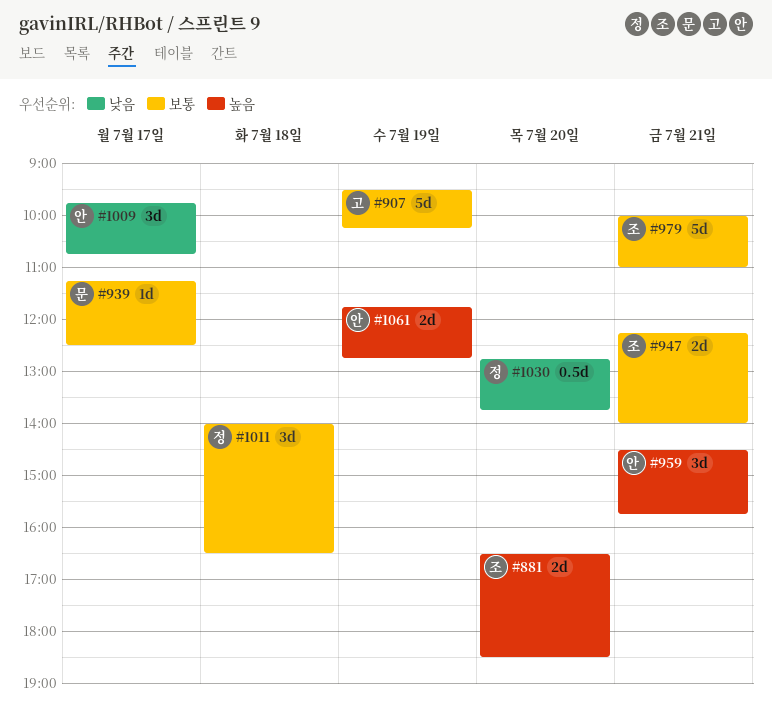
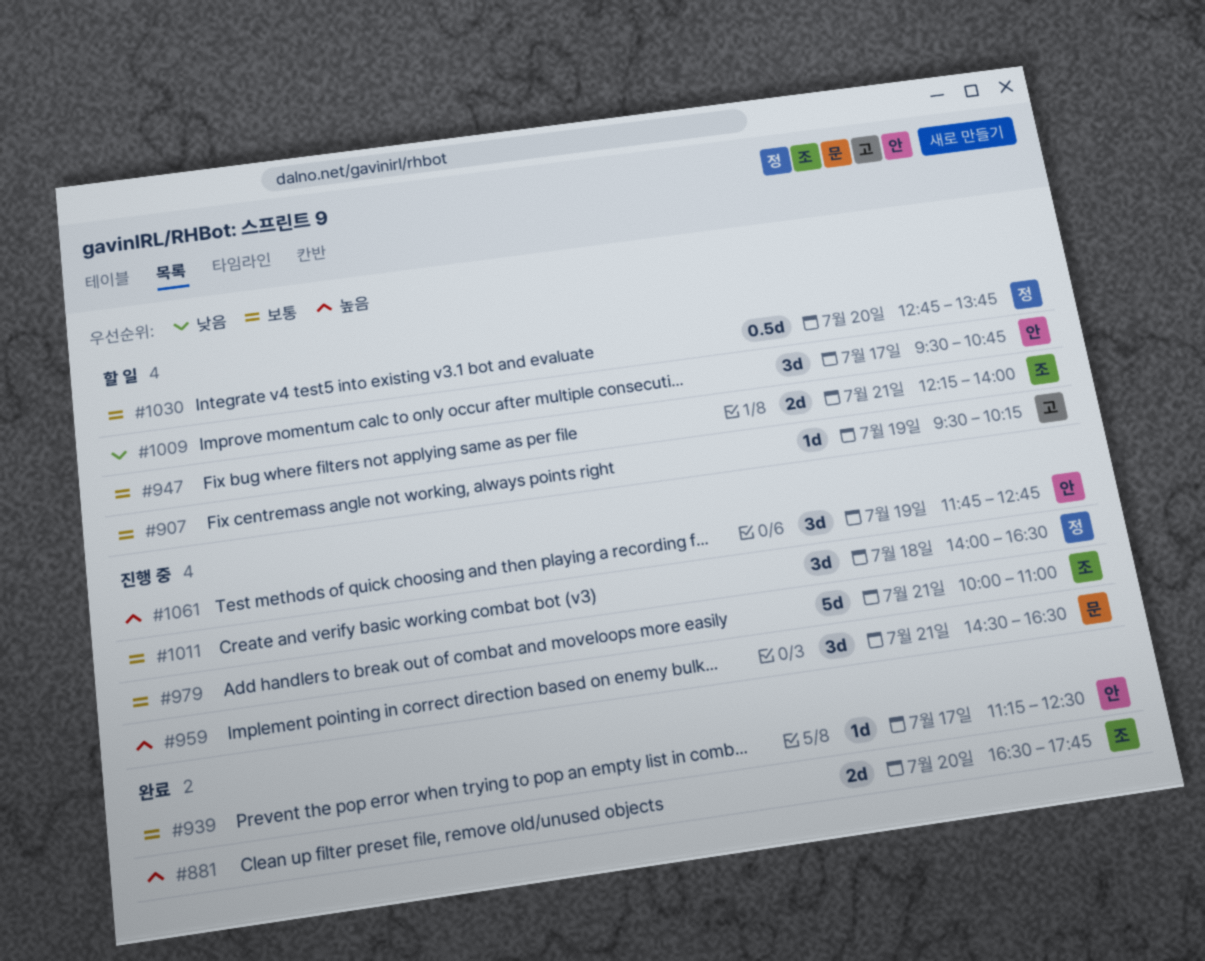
#881, ends: 18:30 -> 17:45
#907, estimate: 5d -> 1d
#939, owner: 문 -> 안
#959, owner: 안 -> 문
#959, ends: 15:45 -> 16:30
#1009, begins: 09:45 -> 09:30
#1030, priority: 낮음 -> 보통
#1061, estimate: 2d -> 3d

